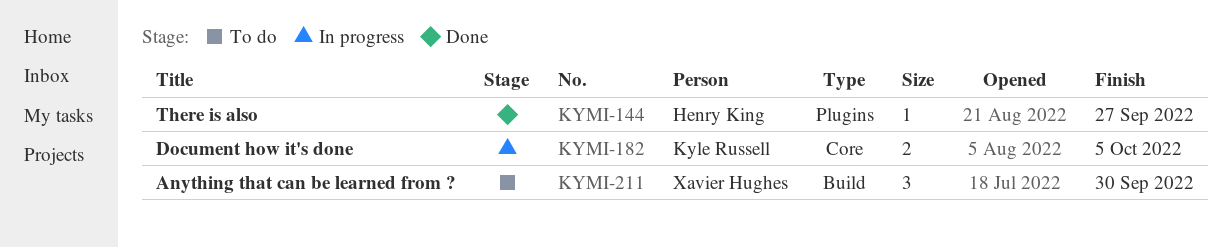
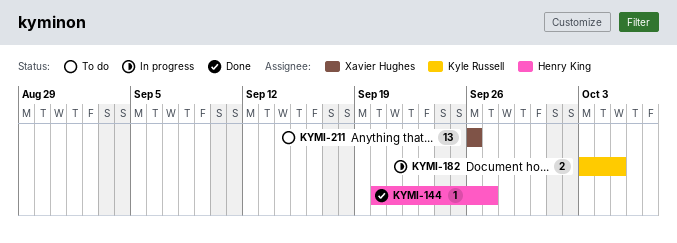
KYMI-211, estimate: 3 -> 13
KYMI-211, due: Sep 30 -> Sep 26

